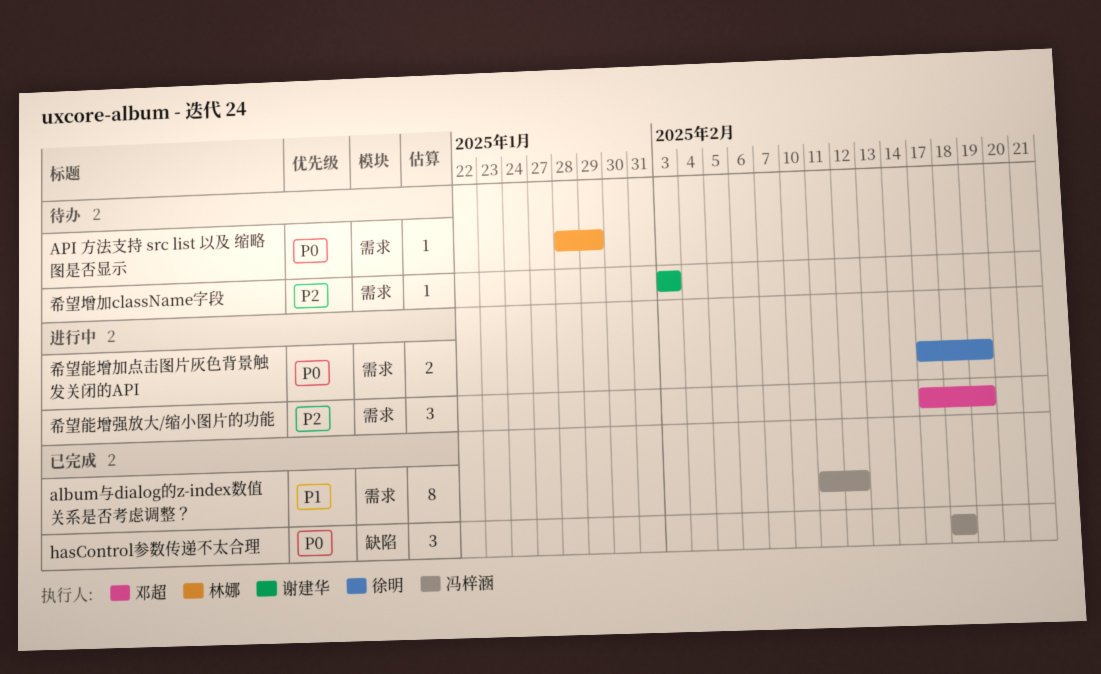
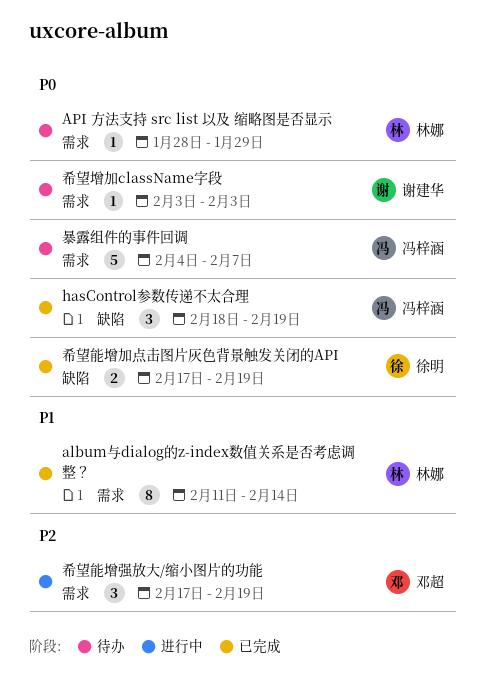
album与dialog的z-index数值关系是否考虑调整？, owner: 冯梓涵 -> 林娜
album与dialog的z-index数值关系是否考虑调整？, due: Feb 12 -> Feb 14
hasControl参数传递不太合理, due: Feb 18 -> Feb 19
希望增加className字段, priority: P2 -> P0
希望能增加点击图片灰色背景触发关闭的API, status: 进行中 -> 已完成
希望能增加点击图片灰色背景触发关闭的API, label: 需求 -> 缺陷
暴露组件的事件回调: none -> present

